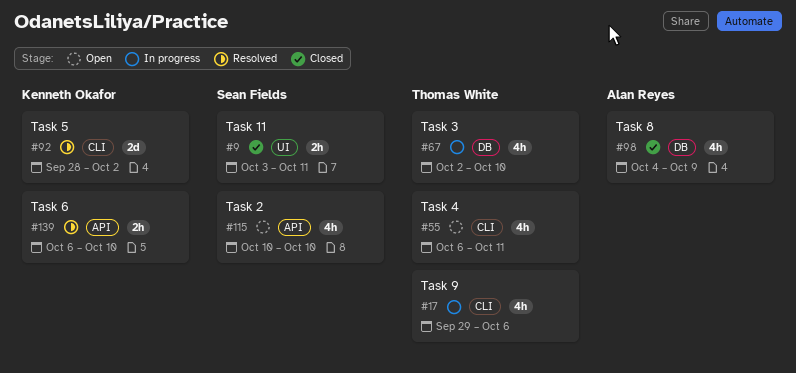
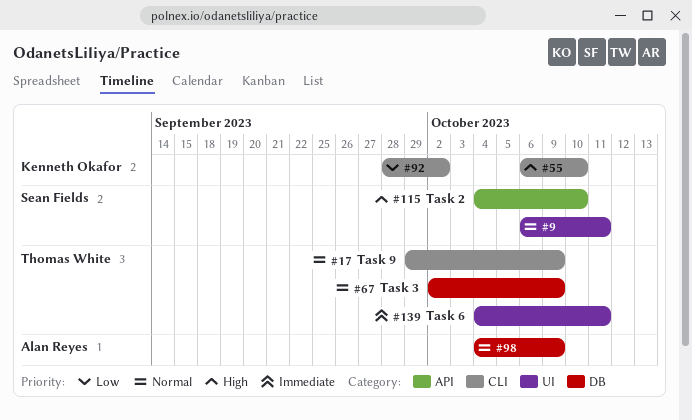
#9, start: Oct 3 -> Oct 6
#17, due: Oct 6 -> Oct 9
#55, owner: Thomas White -> Kenneth Okafor
#55, due: Oct 11 -> Oct 10
#67, due: Oct 10 -> Oct 9
#115, start: Oct 10 -> Oct 4
#139, owner: Kenneth Okafor -> Thomas White
#139, label: API -> UI
#139, start: Oct 6 -> Oct 4
#139, due: Oct 10 -> Oct 11

